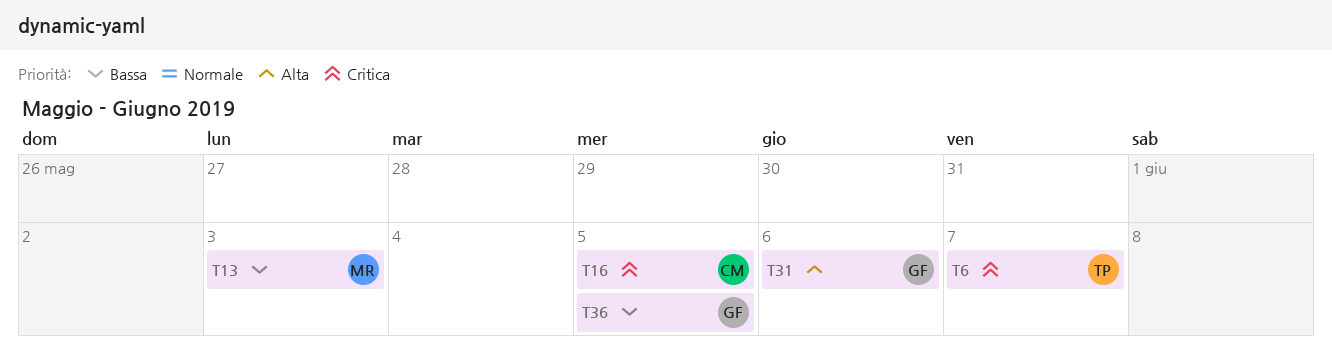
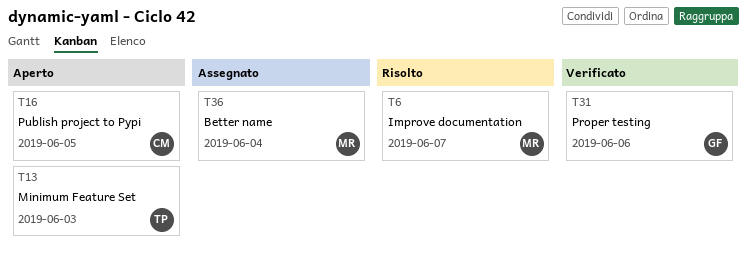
T6, owner: TP -> MR
T13, owner: MR -> TP
T36, owner: GF -> MR
T36, due: Jun 5 -> Jun 4

